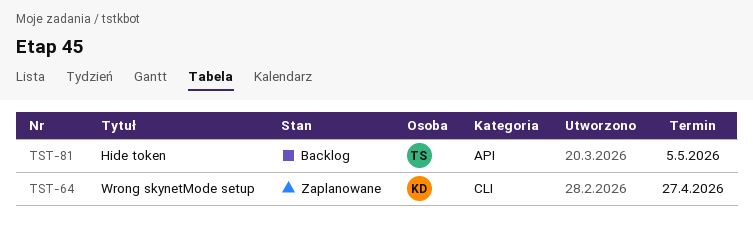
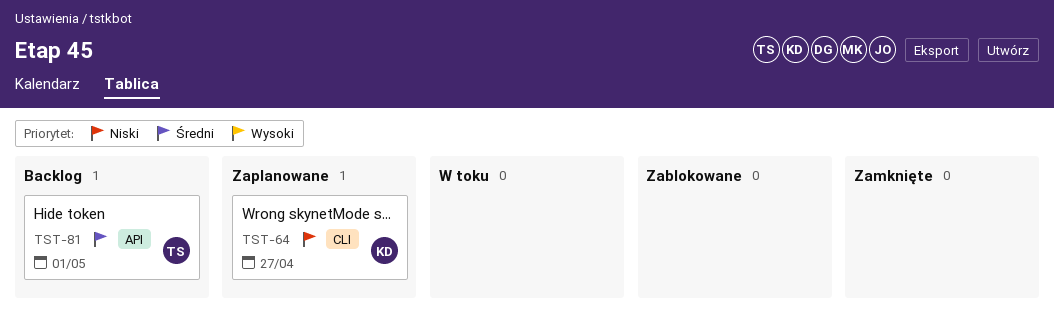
TST-81, due: May 5 -> May 1

